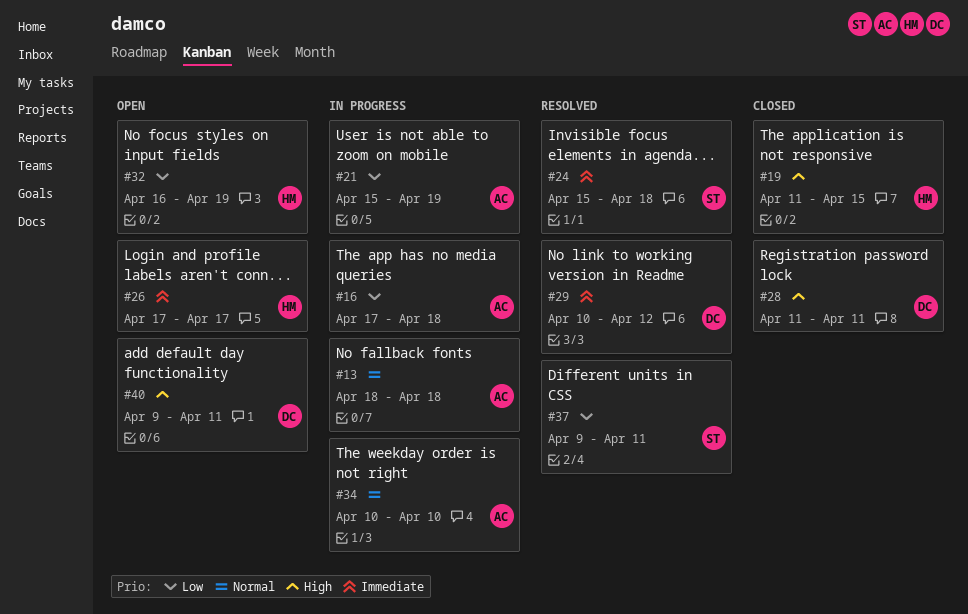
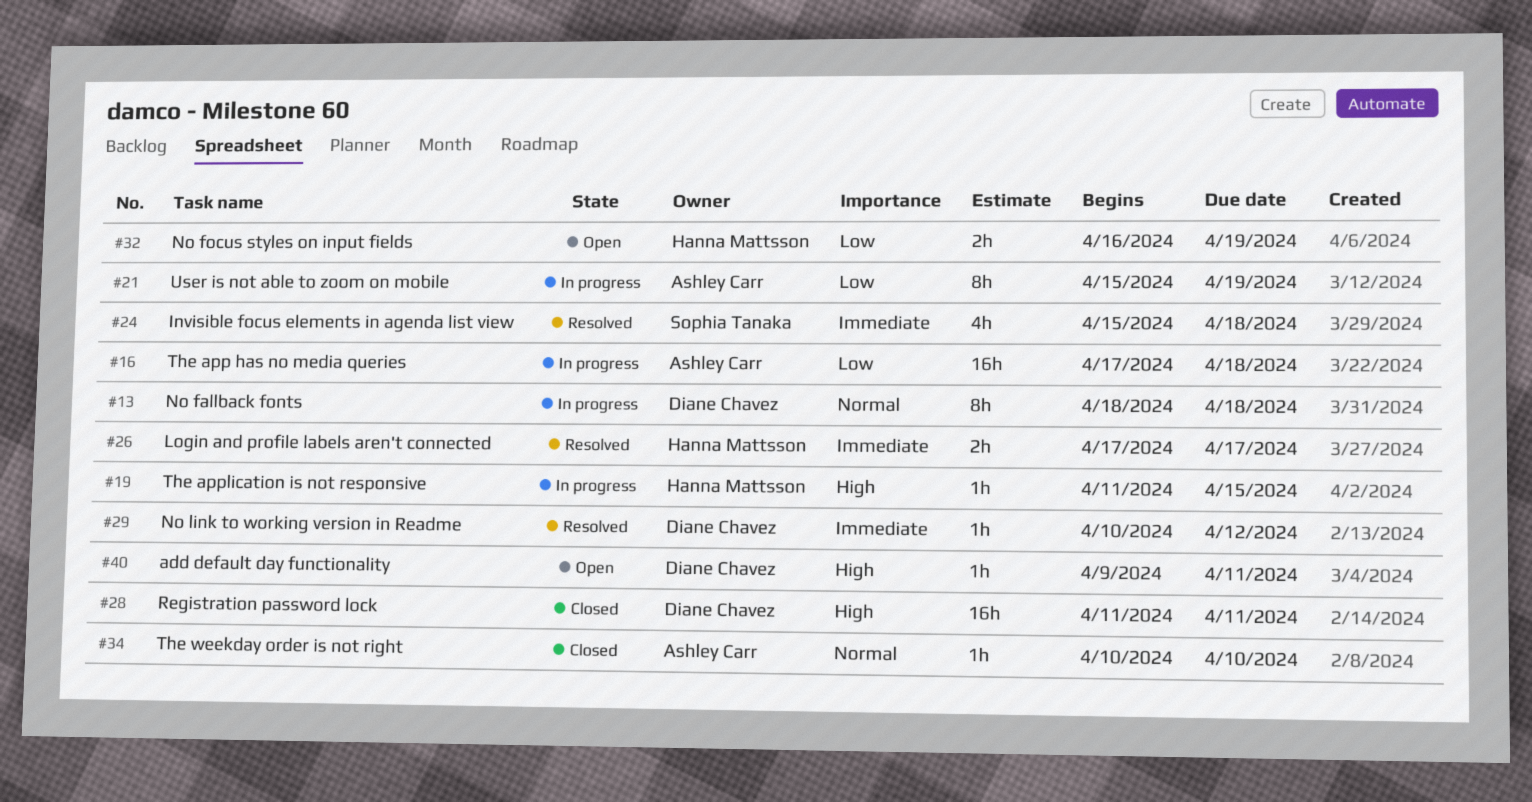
#13, owner: Ashley Carr -> Diane Chavez
#19, status: Closed -> In progress
#26, status: Open -> Resolved
#34, status: In progress -> Closed
#37: present -> none

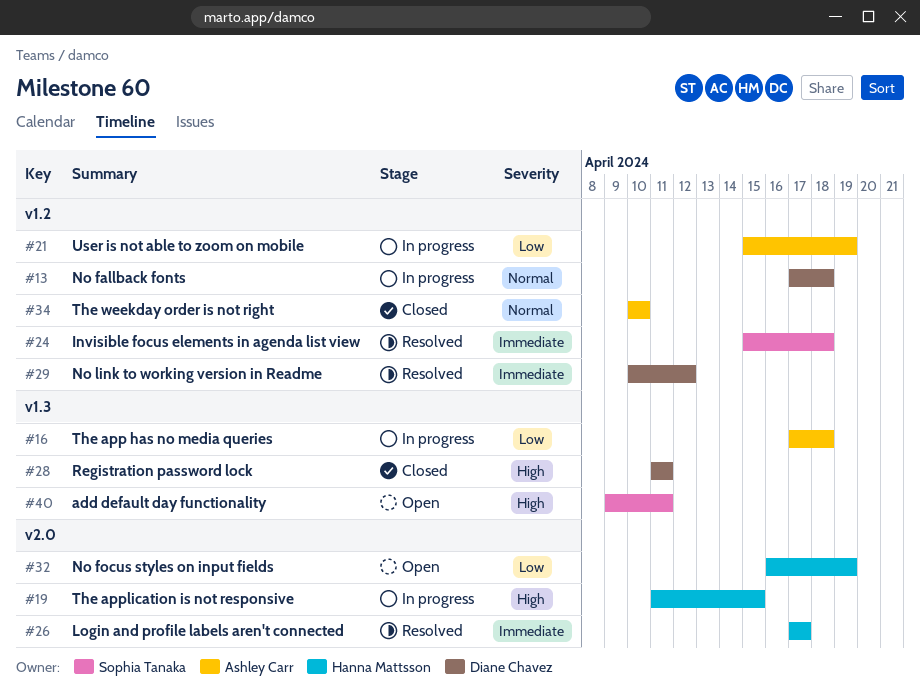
#13, start: Apr 18 -> Apr 17
#40, owner: Diane Chavez -> Sophia Tanaka

